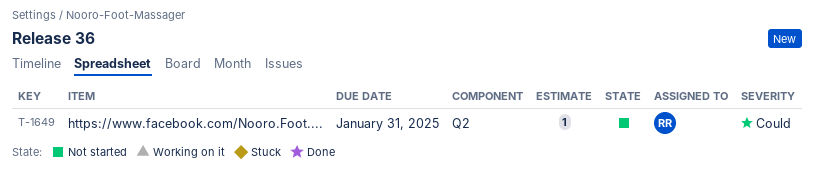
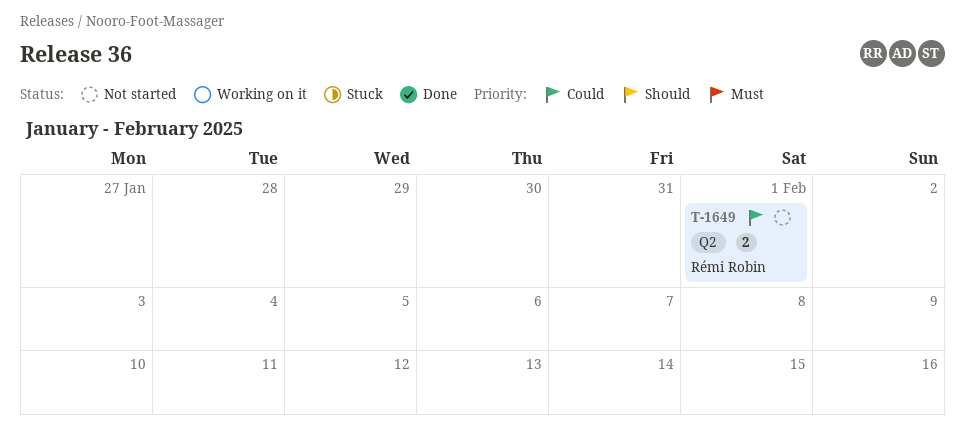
T-1649, estimate: 1 -> 2
T-1649, due: Jan 31 -> Feb 1

